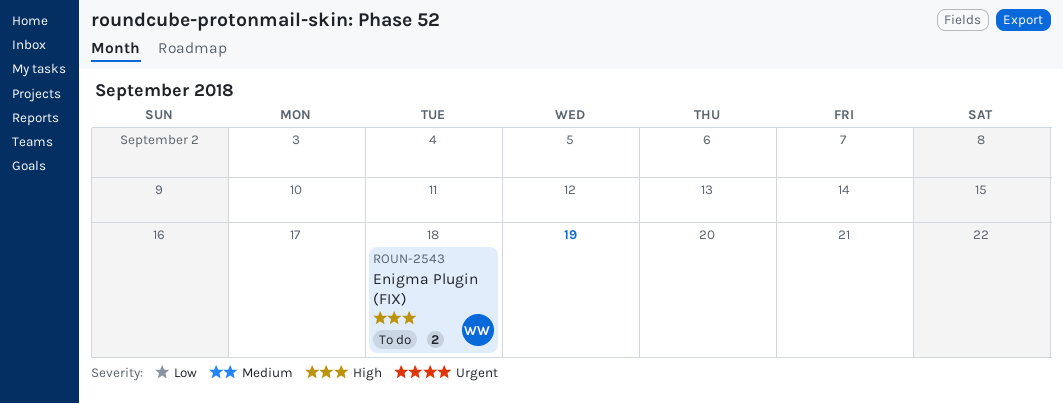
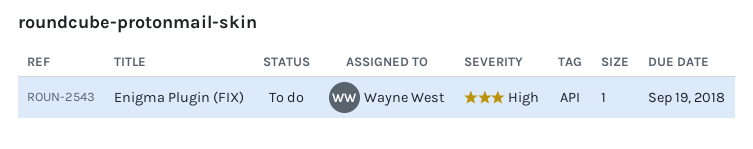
ROUN-2543, estimate: 2 -> 1
ROUN-2543, due: Sep 18 -> Sep 19

